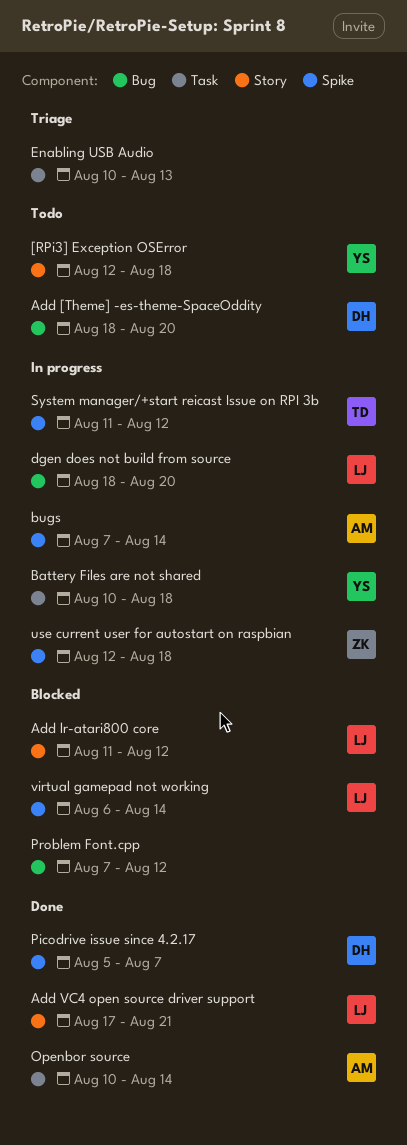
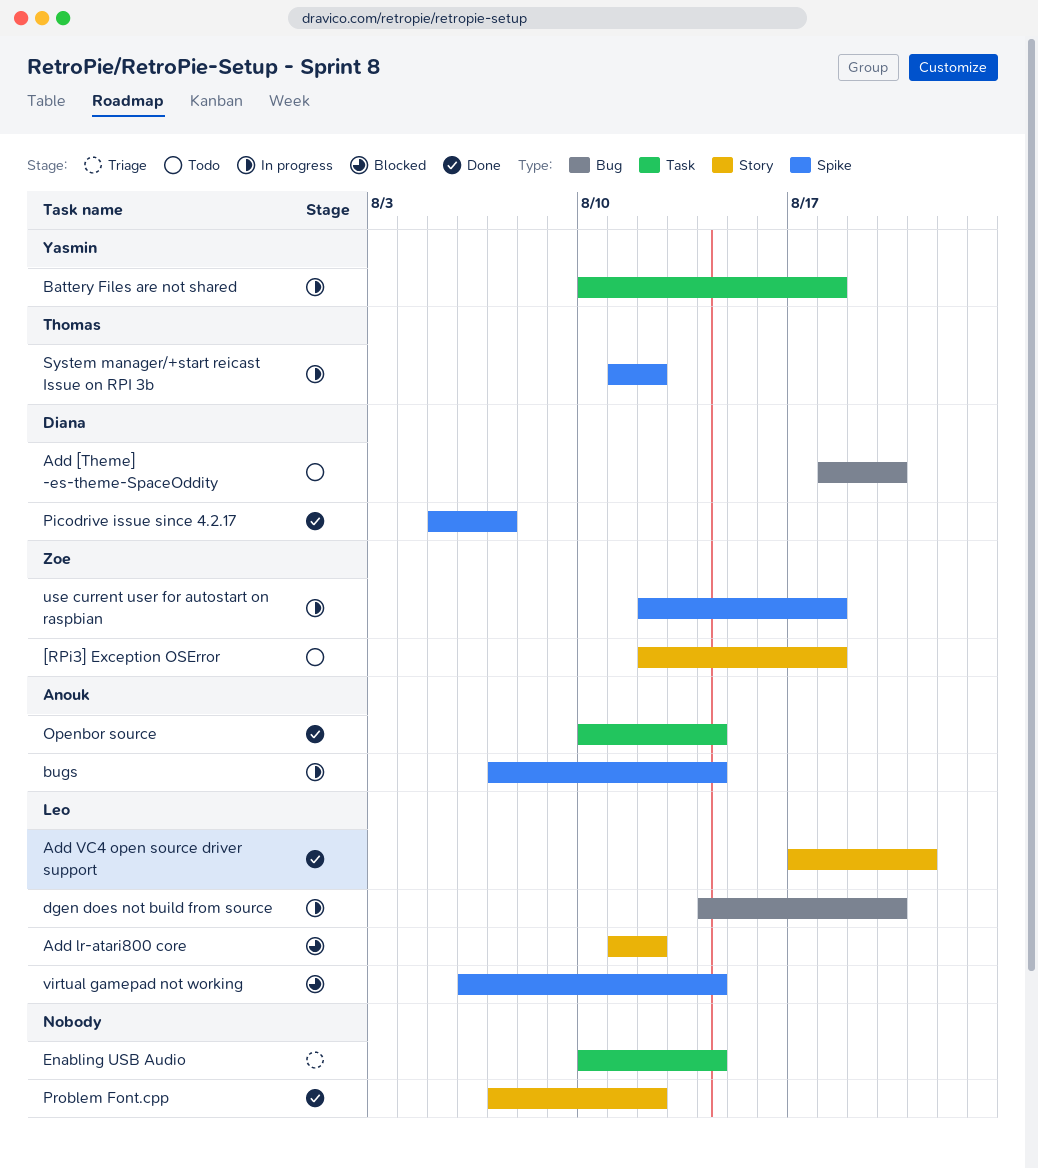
[RPi3] Exception OSError, owner: Yasmin -> Zoe
dgen does not build from source, start: Aug 18 -> Aug 14
Enabling USB Audio, due: Aug 13 -> Aug 14
Problem Font.cpp, status: Blocked -> Done
Problem Font.cpp, label: Bug -> Story

